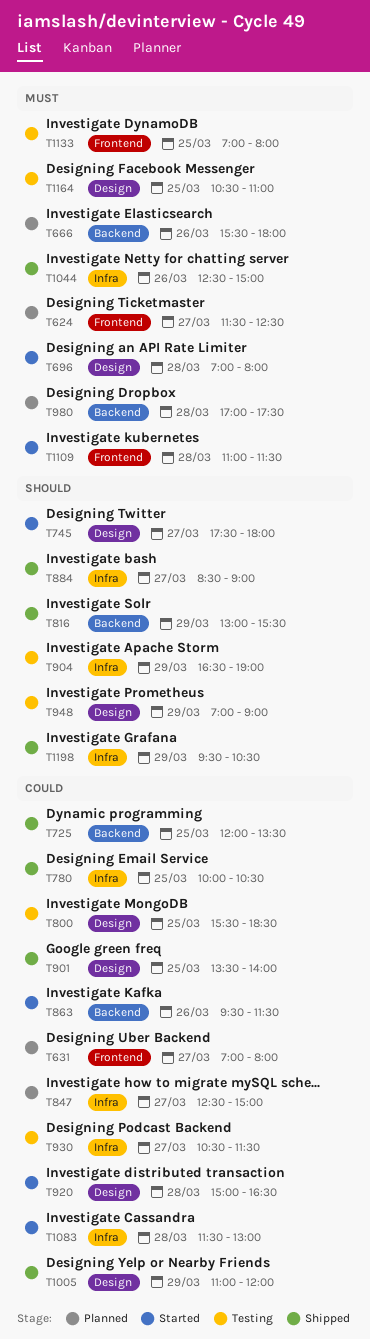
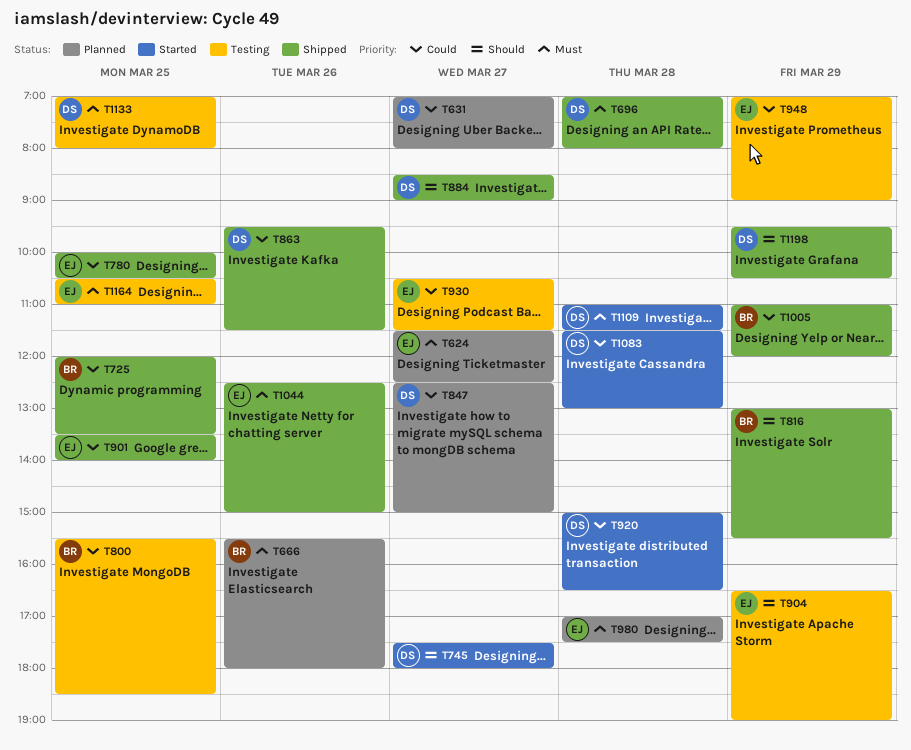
T696, status: Started -> Shipped
T863, status: Started -> Shipped
T948, priority: Should -> Could

